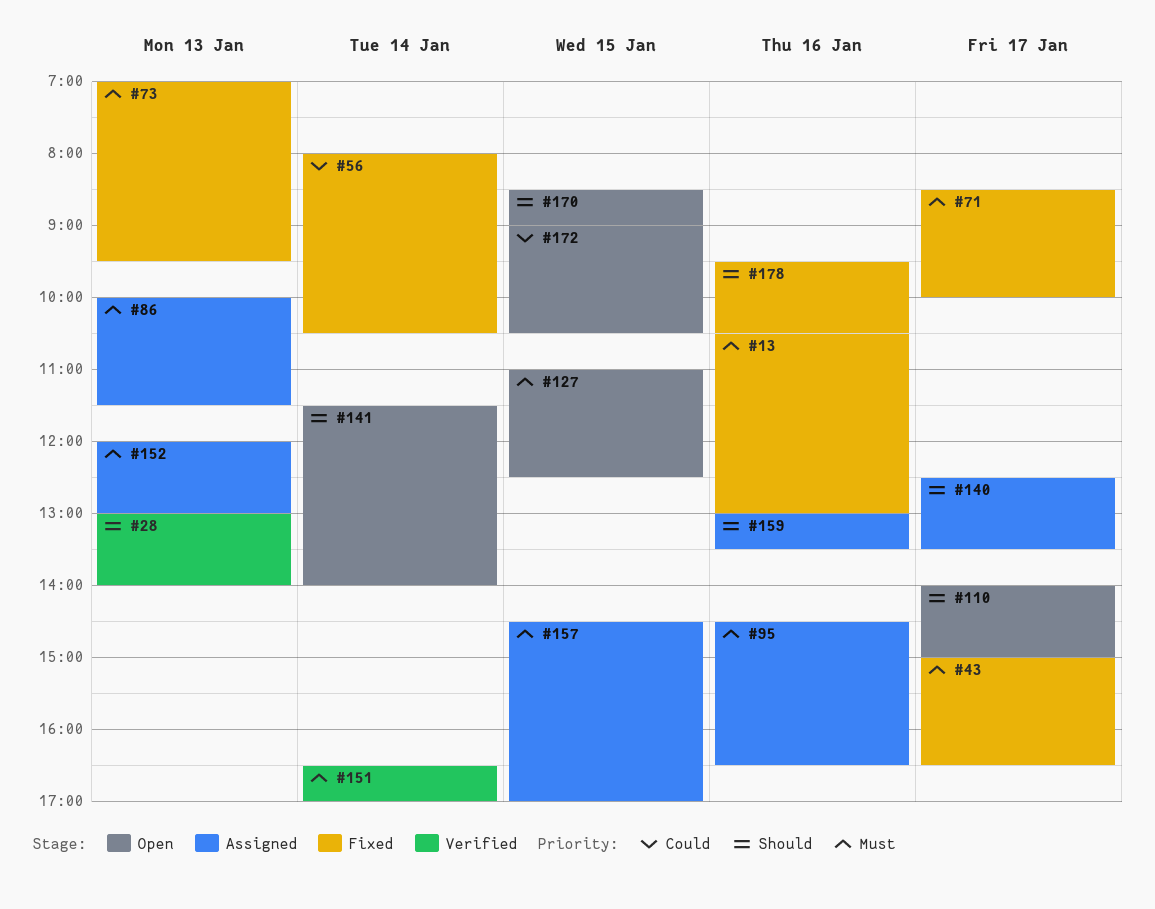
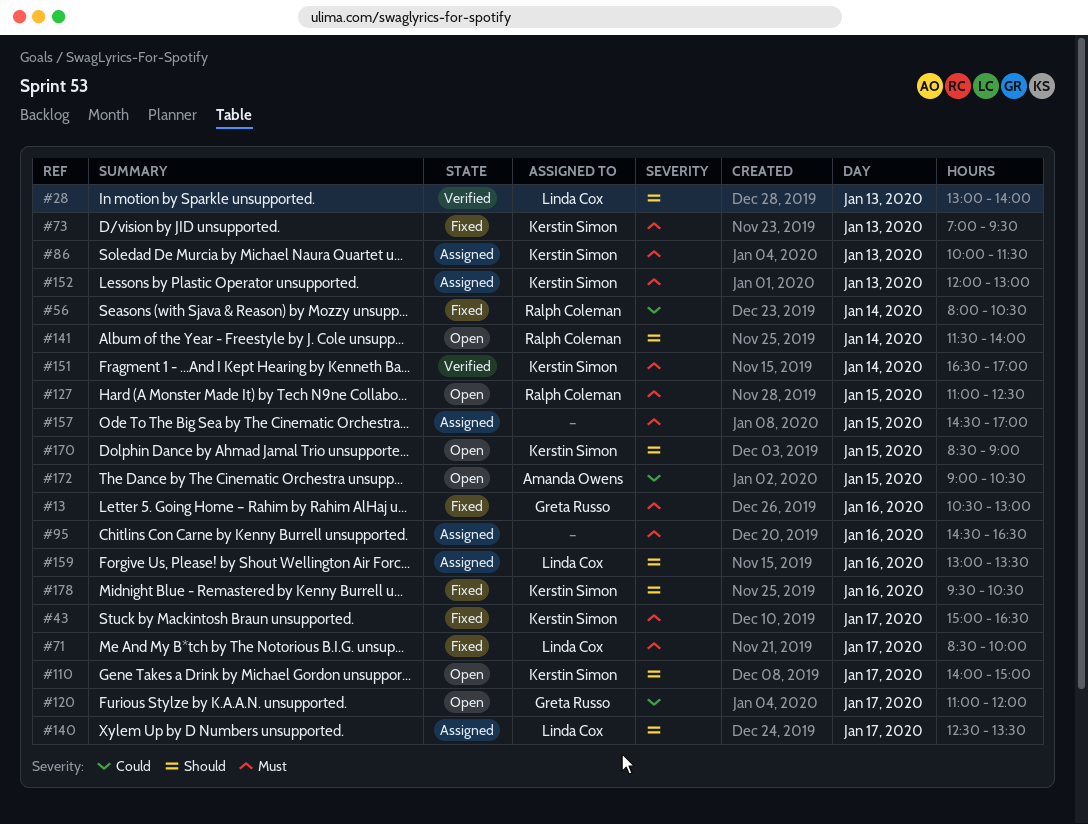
#120: none -> present

